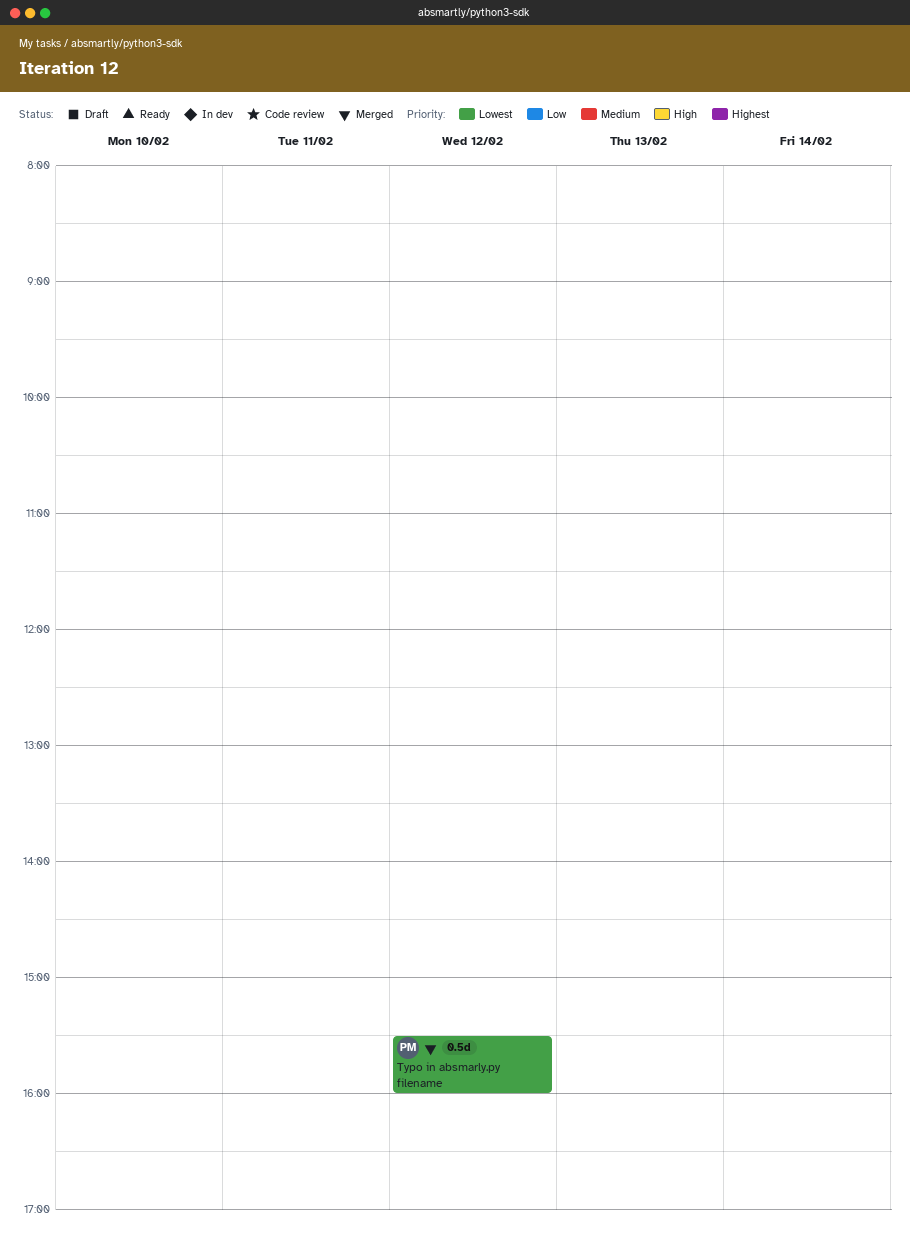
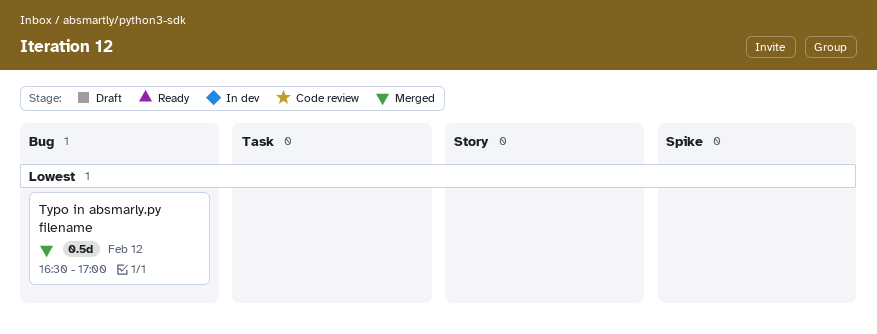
Typo in absmarly.py filename, begins: 15:30 -> 16:30
Typo in absmarly.py filename, ends: 16:00 -> 17:00

